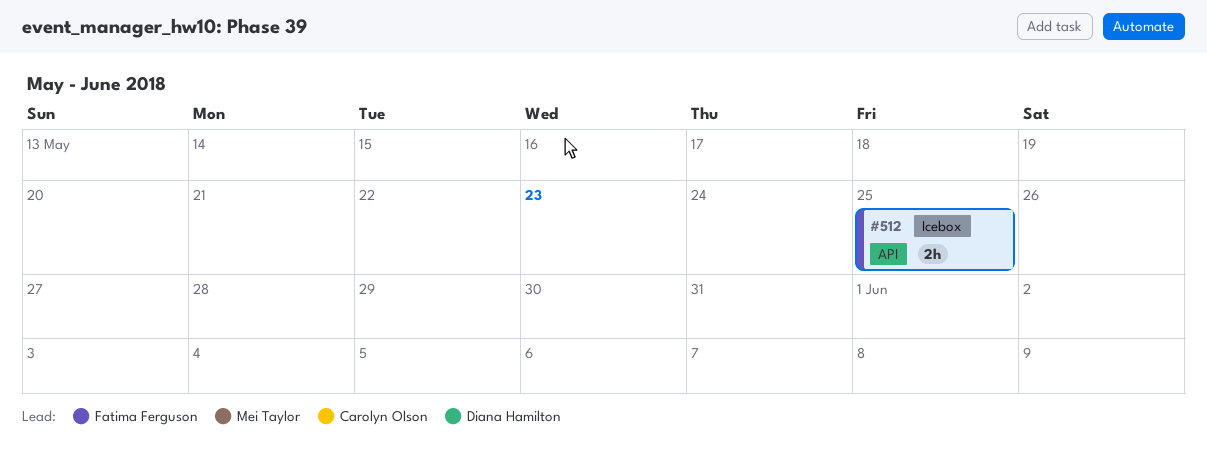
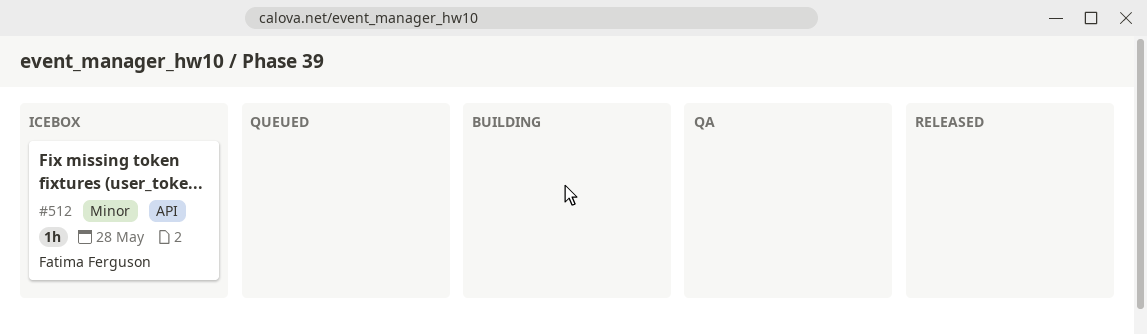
#512, estimate: 2h -> 1h
#512, due: May 25 -> May 28

